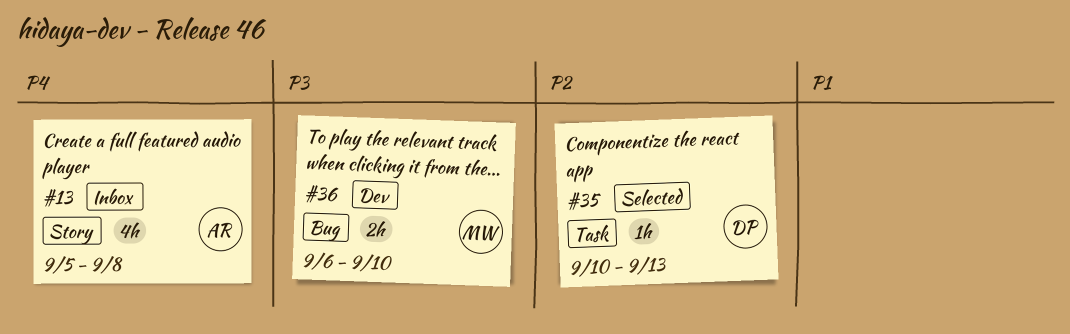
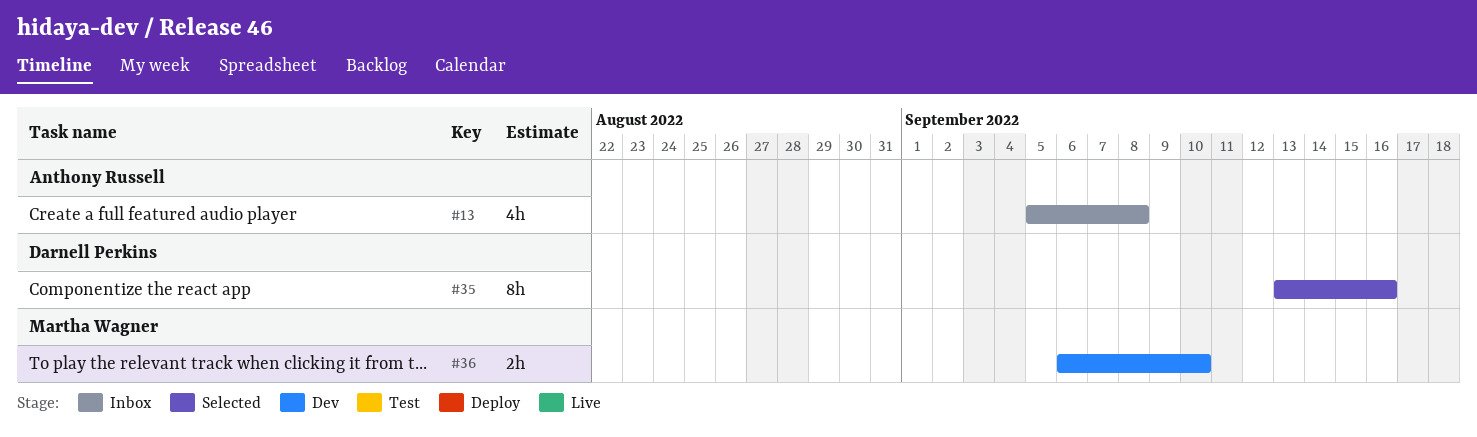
#35, estimate: 1h -> 8h
#35, start: Sep 10 -> Sep 13
#35, due: Sep 13 -> Sep 16

